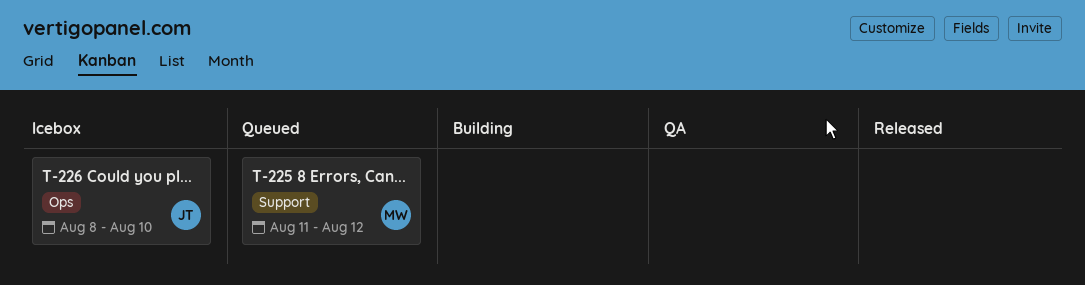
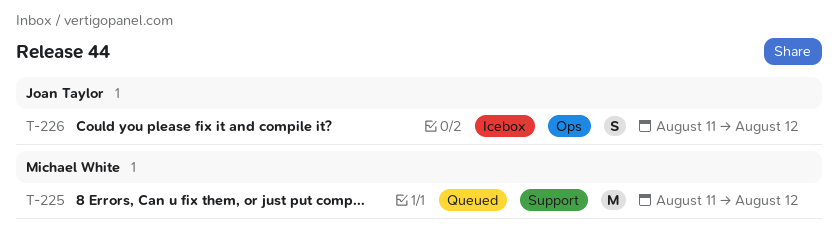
T-226, start: Aug 8 -> Aug 11
T-226, due: Aug 10 -> Aug 12

